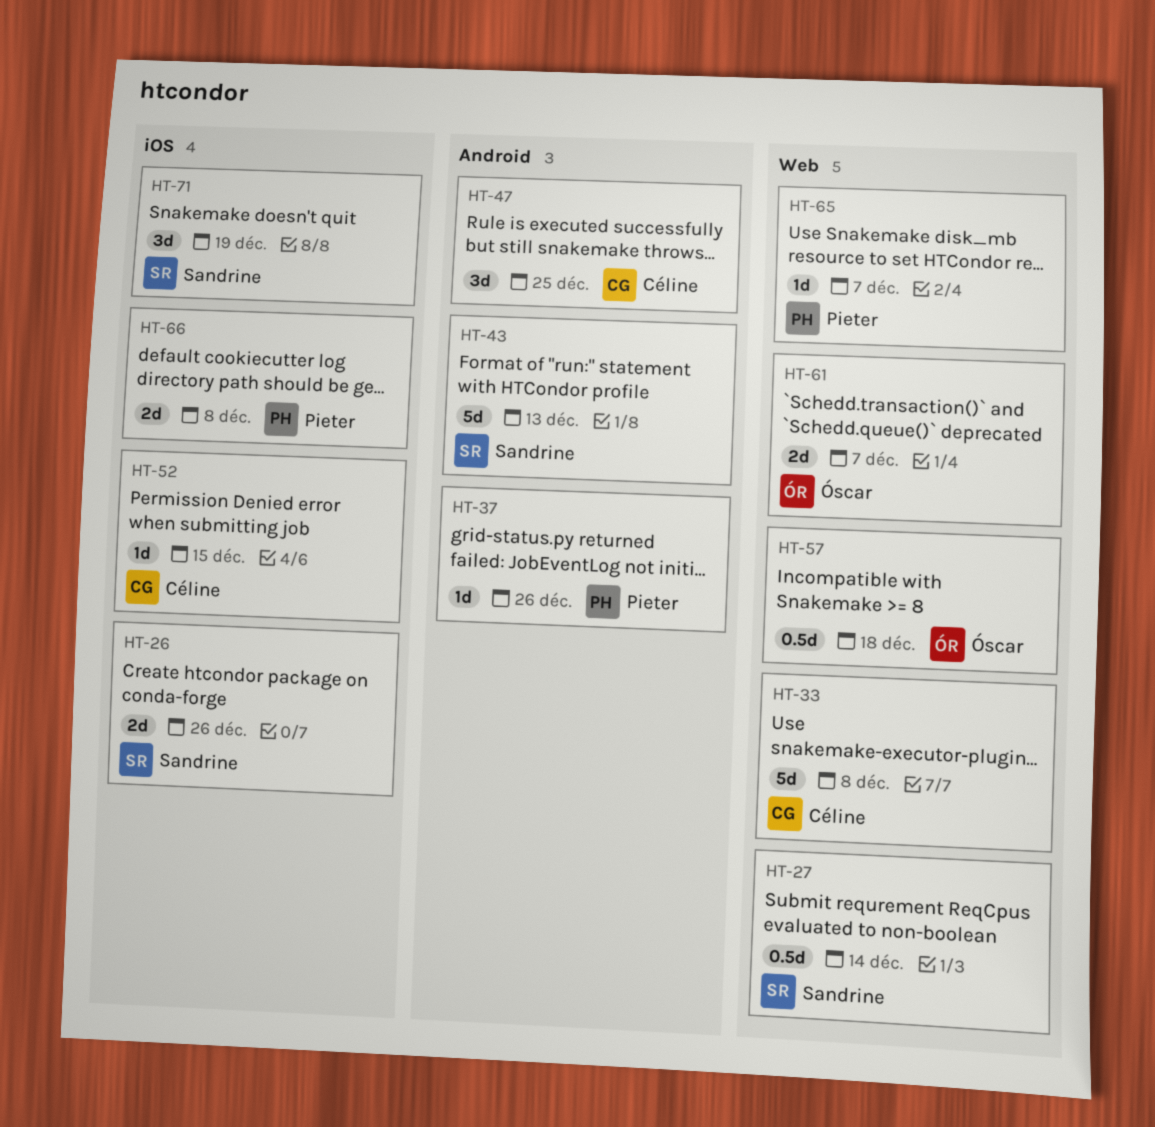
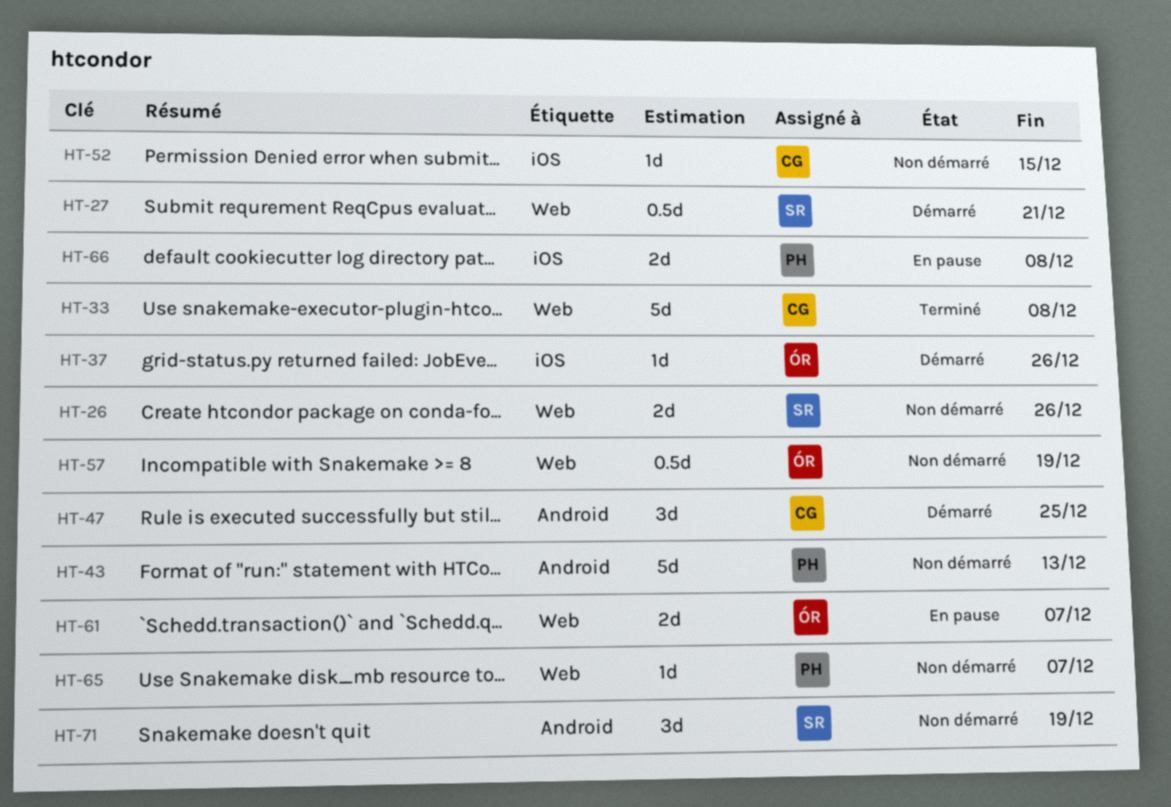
HT-26, label: iOS -> Web
HT-27, due: Dec 14 -> Dec 21
HT-37, owner: Pieter -> Óscar
HT-37, label: Android -> iOS
HT-43, owner: Sandrine -> Pieter
HT-57, due: Dec 18 -> Dec 19
HT-71, label: iOS -> Android

